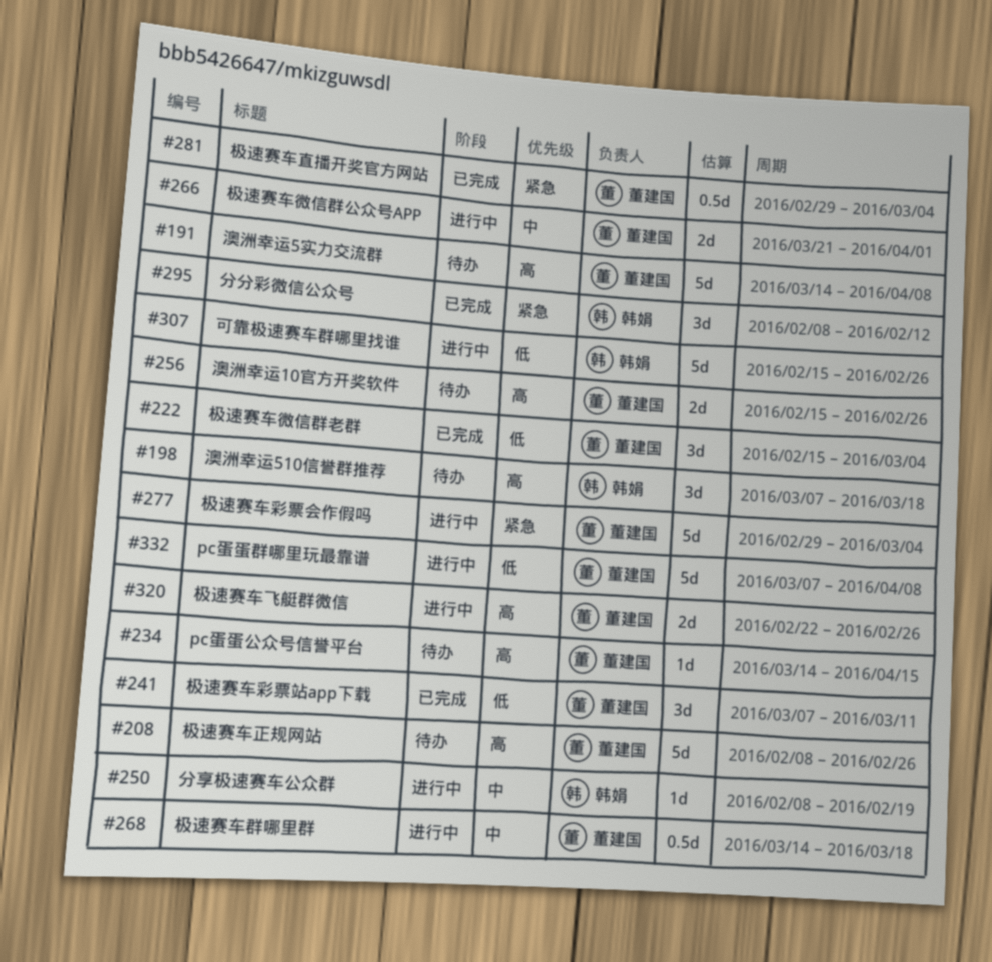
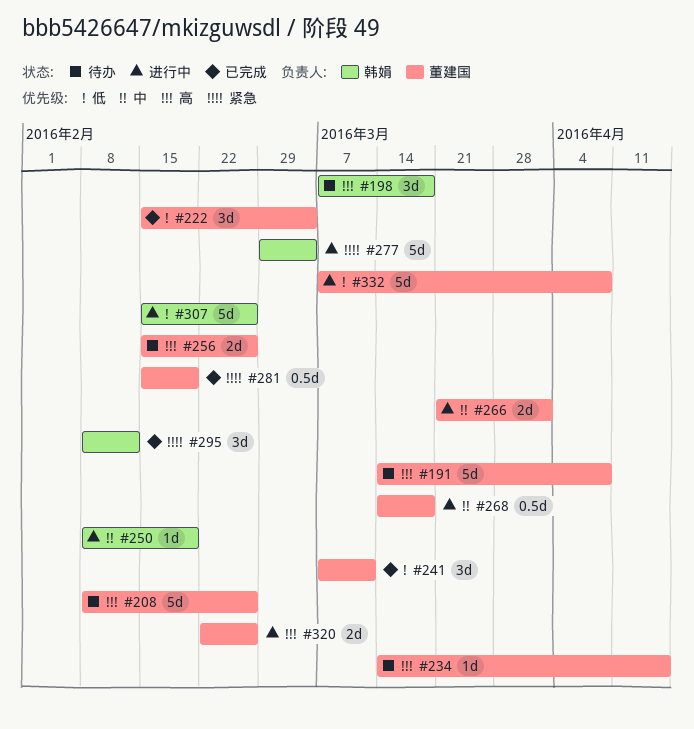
#277, owner: 董建国 -> 韩娟
#281, start: Feb 29 -> Feb 15
#281, due: Mar 4 -> Feb 19

